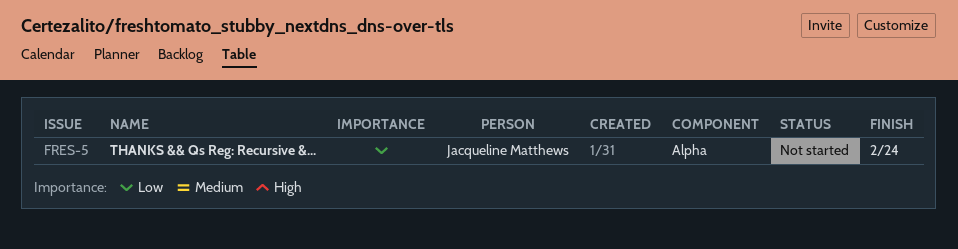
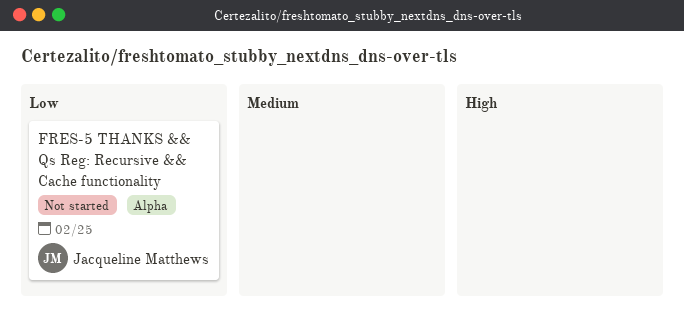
FRES-5, due: Feb 24 -> Feb 25

